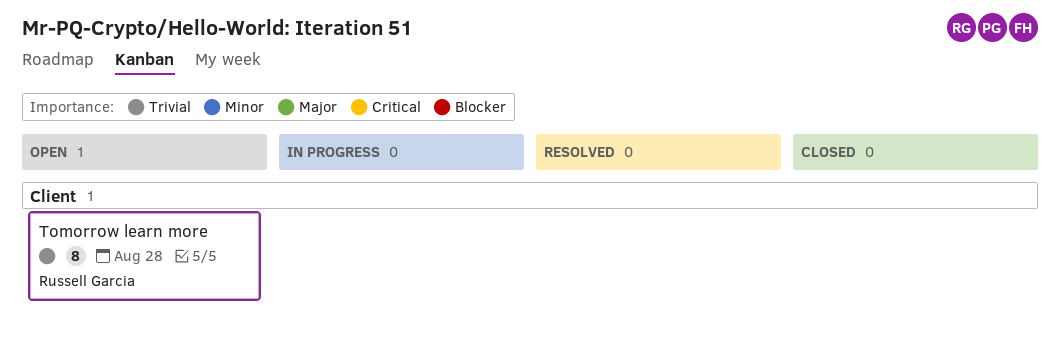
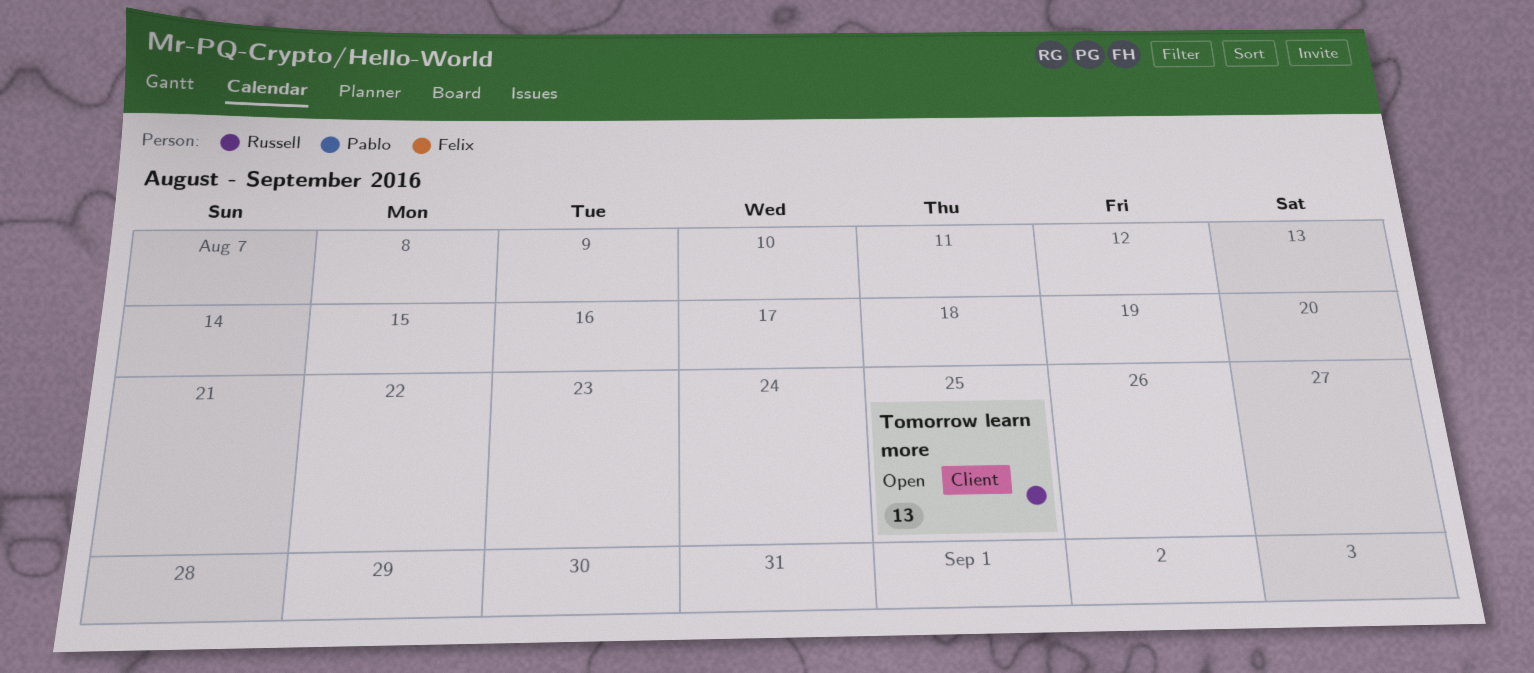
Tomorrow learn more, estimate: 8 -> 13
Tomorrow learn more, due: Aug 28 -> Aug 25

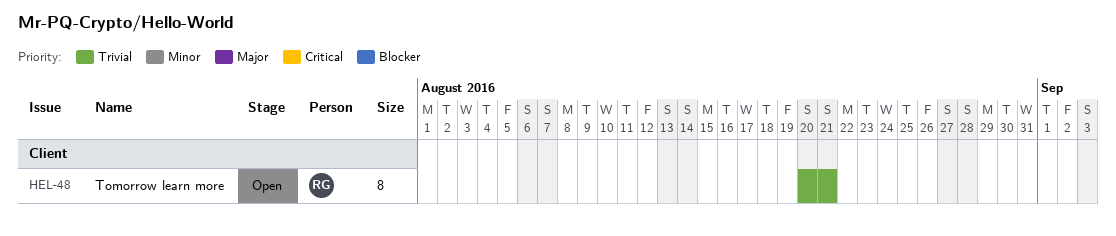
Tomorrow learn more, estimate: 13 -> 8
Tomorrow learn more, due: Aug 25 -> Aug 21

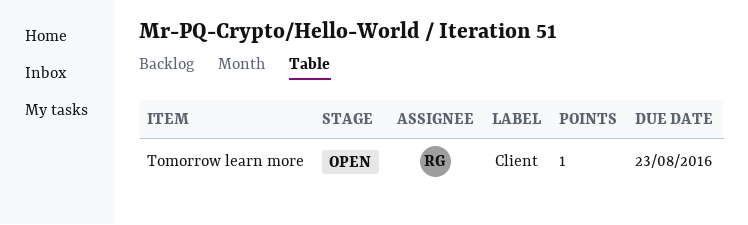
Tomorrow learn more, estimate: 8 -> 1
Tomorrow learn more, due: Aug 21 -> Aug 23

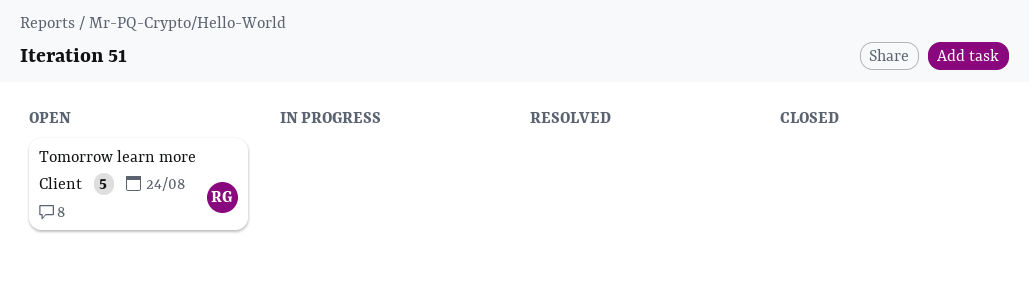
Tomorrow learn more, estimate: 1 -> 5
Tomorrow learn more, due: Aug 23 -> Aug 24

